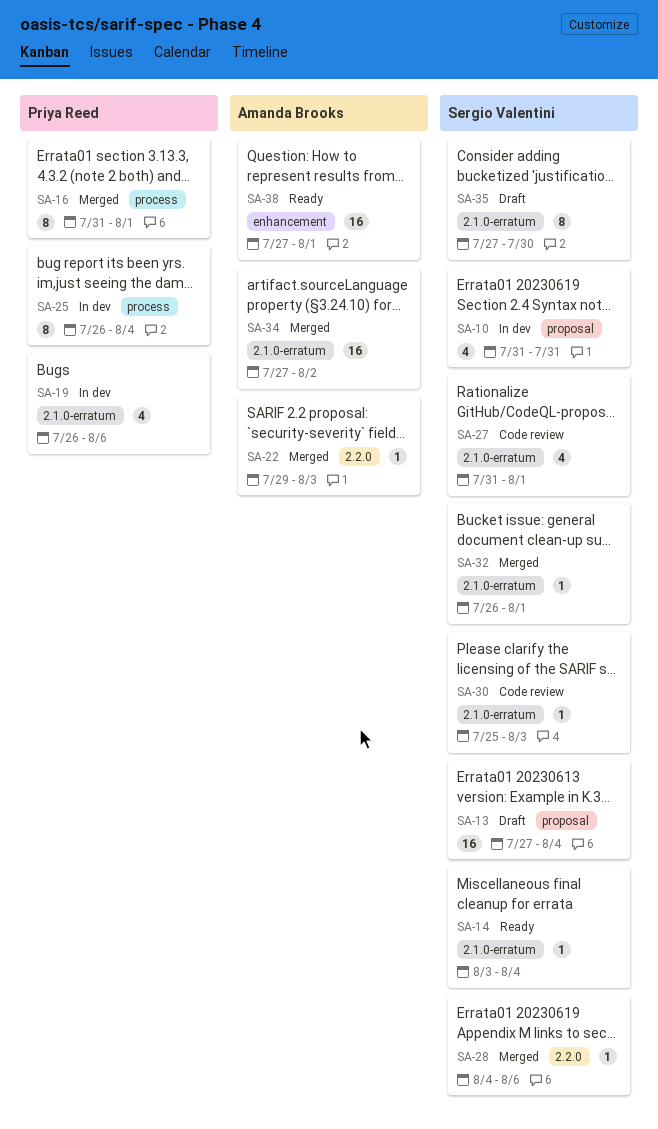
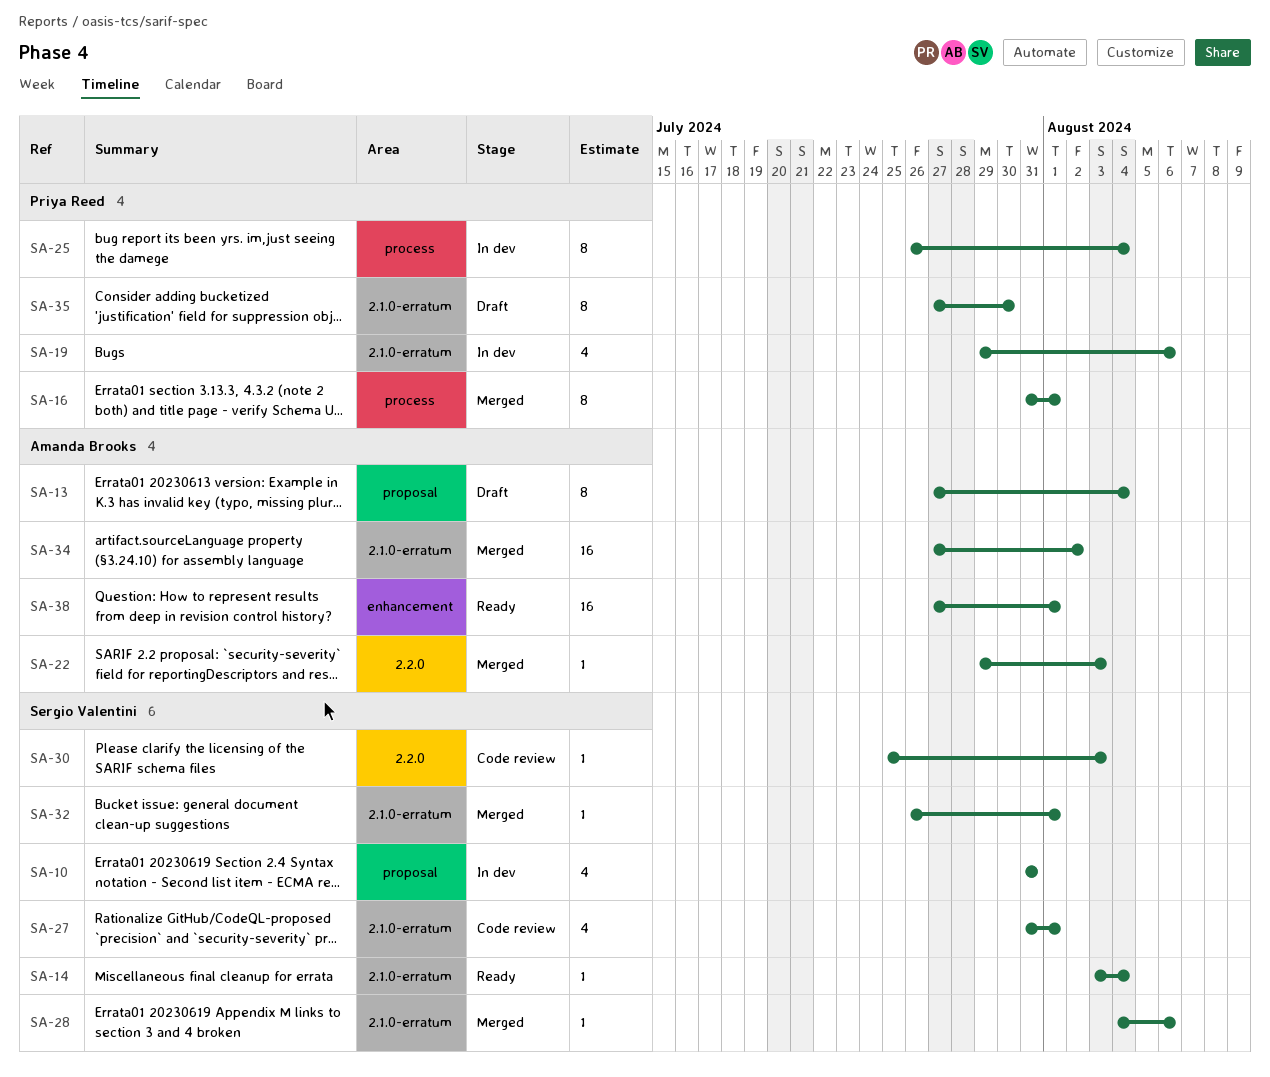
SA-13, owner: Sergio Valentini -> Amanda Brooks
SA-13, estimate: 16 -> 8
SA-19, start: Jul 26 -> Jul 29
SA-28, label: 2.2.0 -> 2.1.0-erratum
SA-30, label: 2.1.0-erratum -> 2.2.0
SA-35, owner: Sergio Valentini -> Priya Reed

